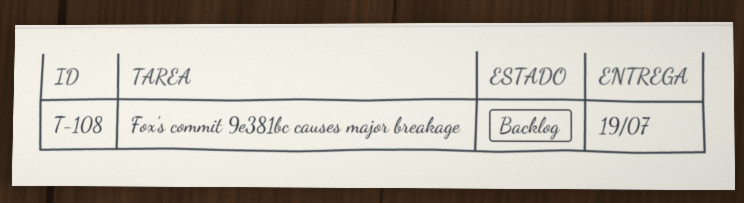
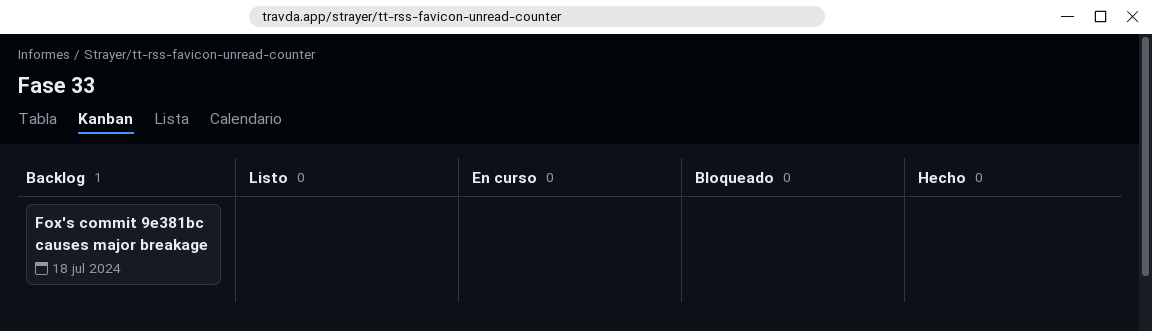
Fox's commit 9e381bc causes major breakage, due: Jul 19 -> Jul 18

